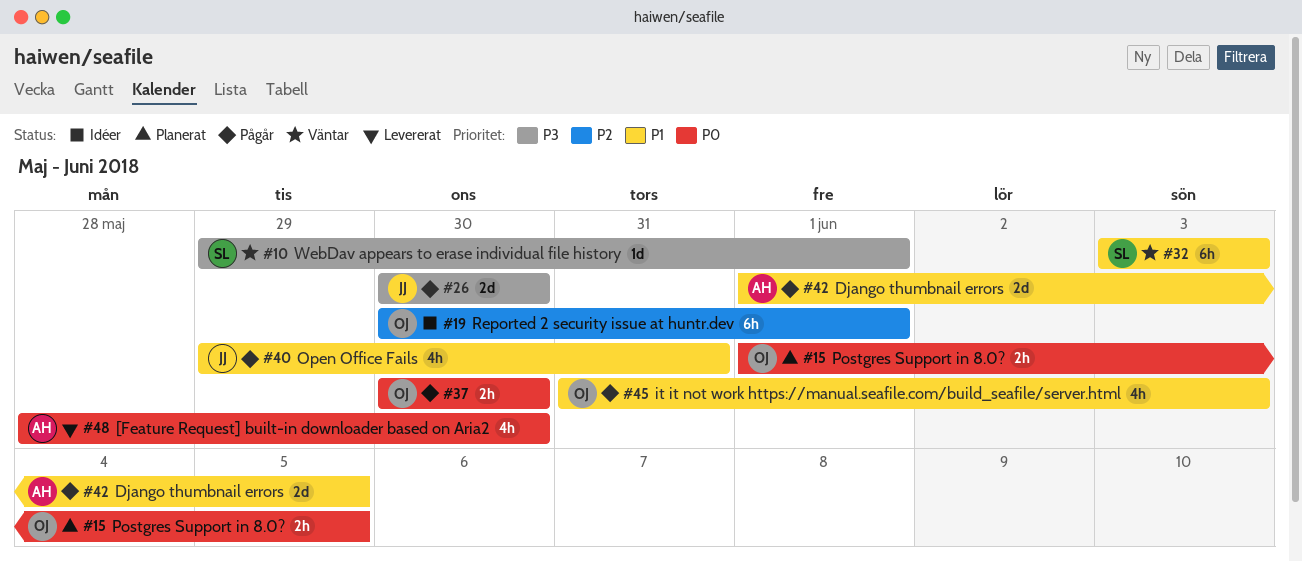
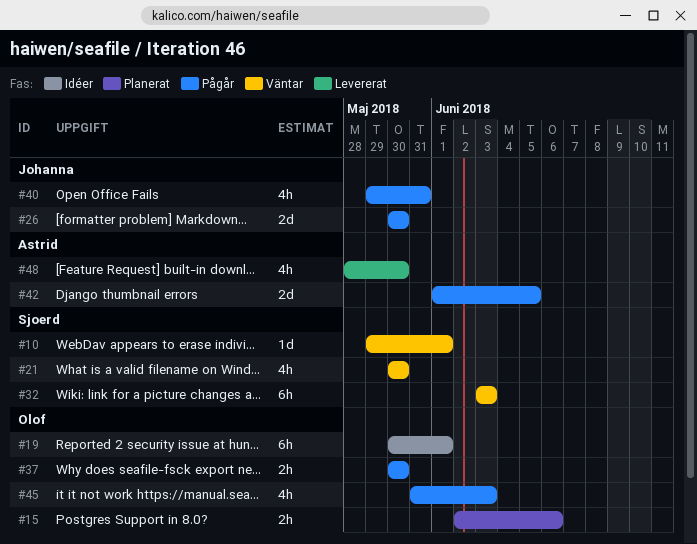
#15, start: Jun 1 -> Jun 2
#15, due: Jun 5 -> Jun 6
#21: none -> present

